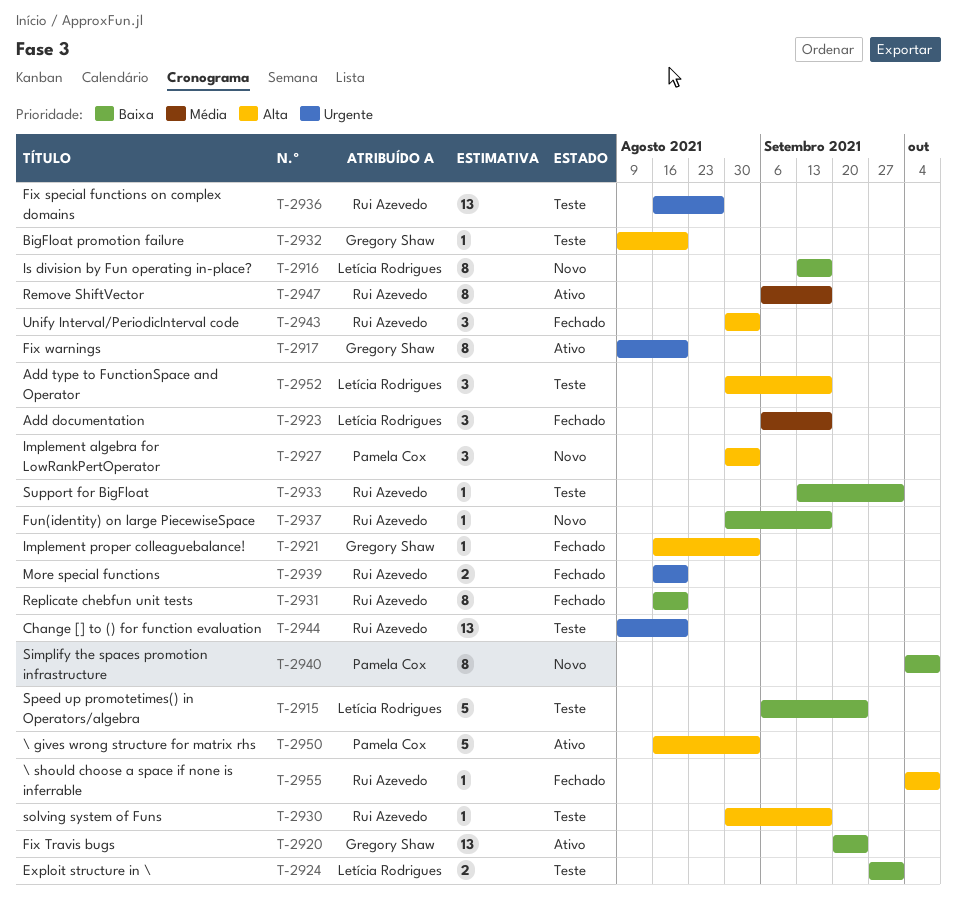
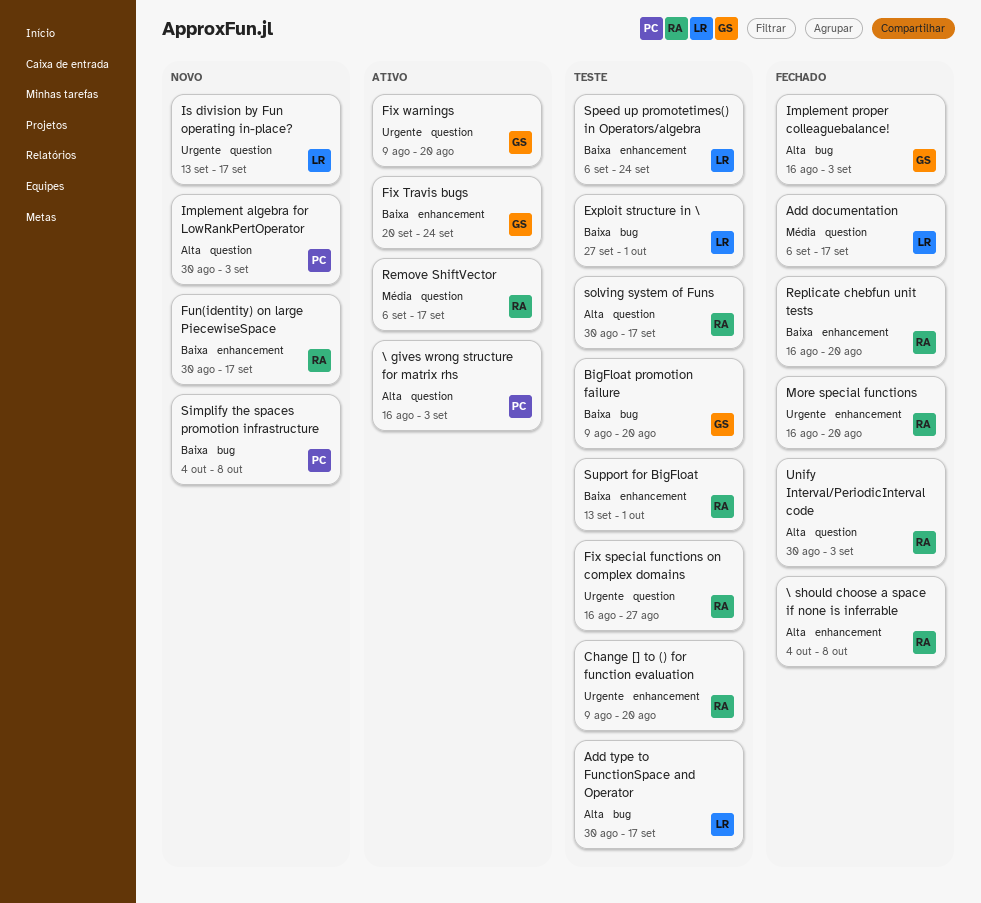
BigFloat promotion failure, priority: Alta -> Baixa
Is division by Fun operating in-place?, priority: Baixa -> Urgente

